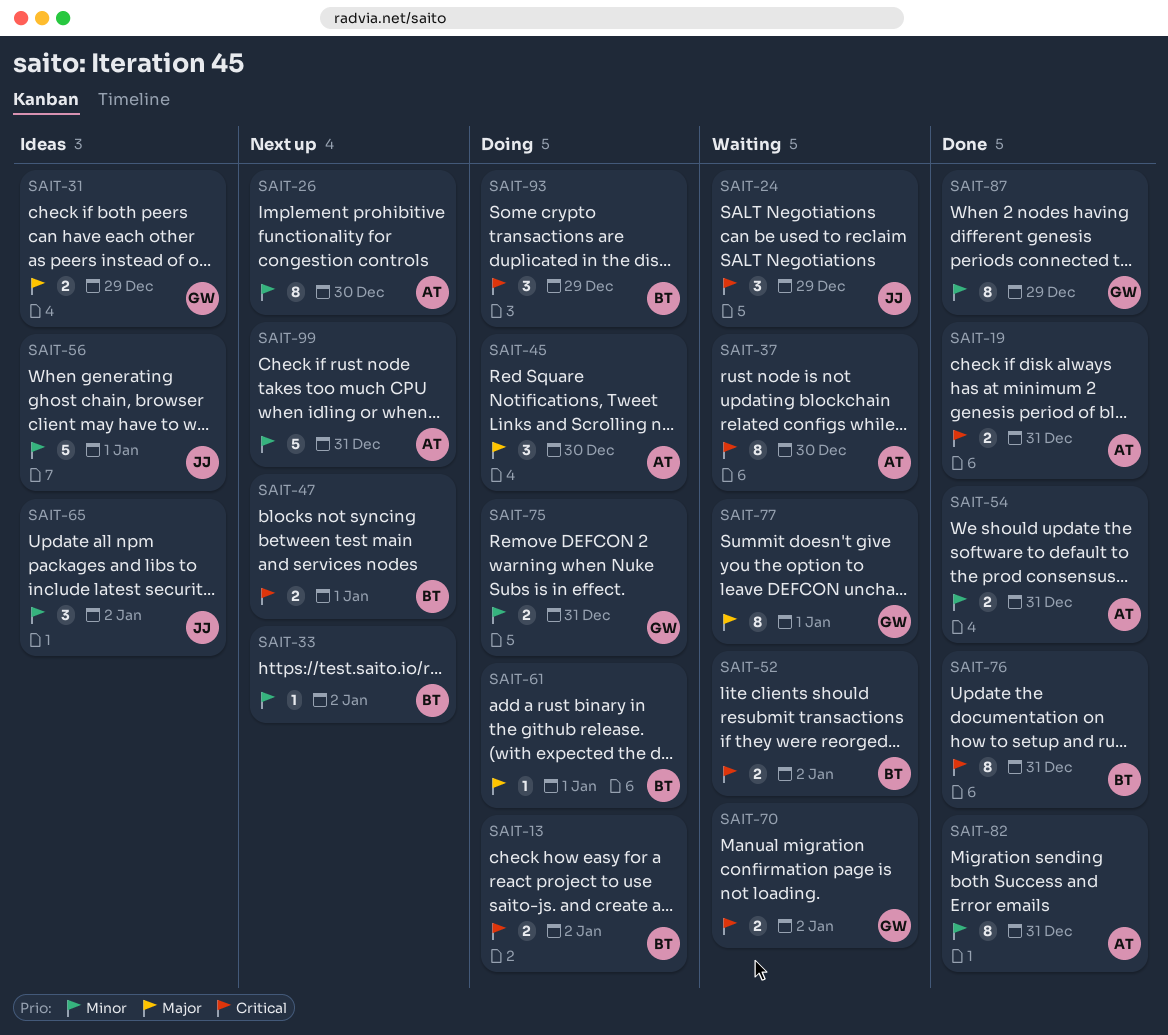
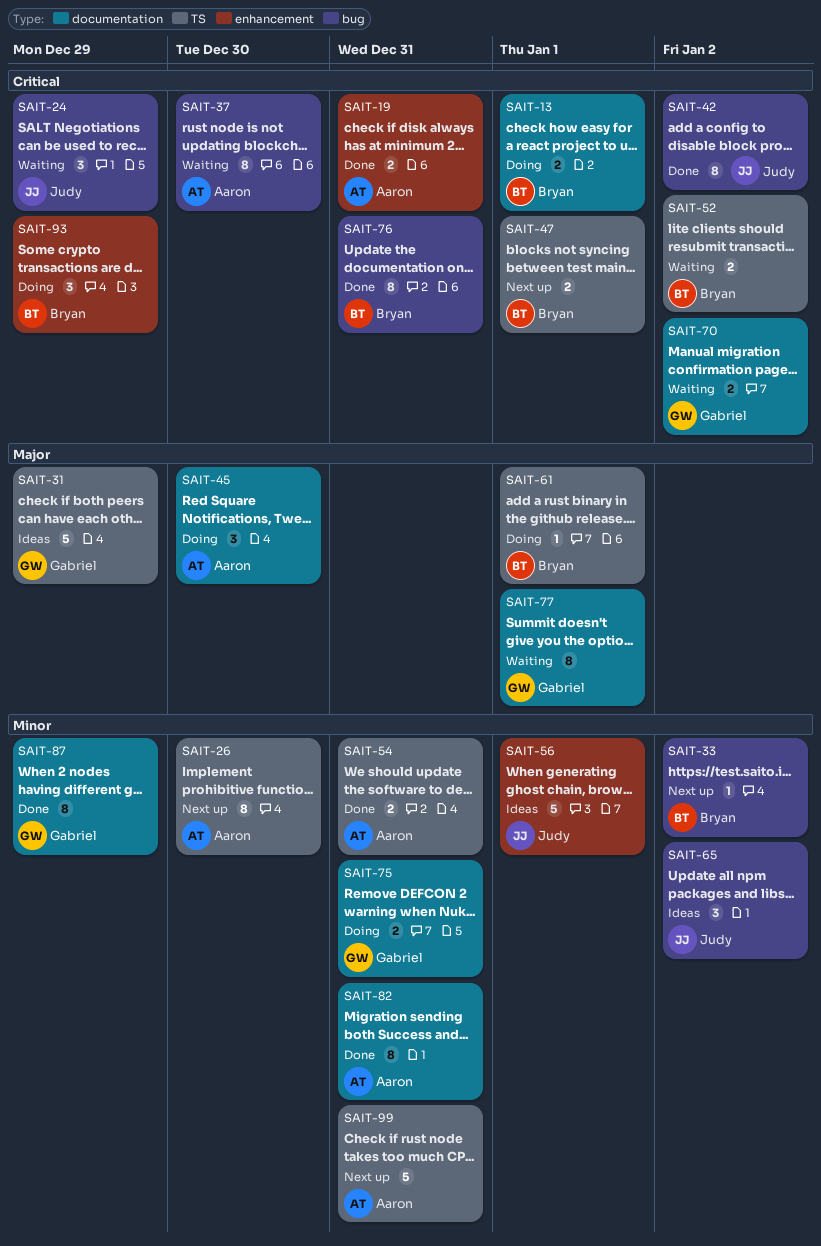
SAIT-13, due: Jan 2 -> Jan 1
SAIT-31, estimate: 2 -> 5
SAIT-42: none -> present

